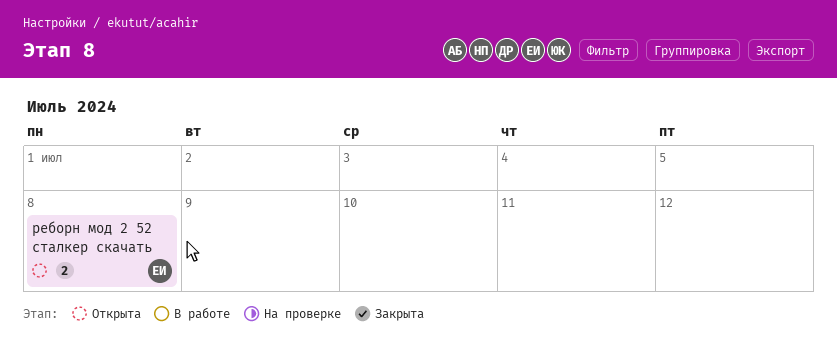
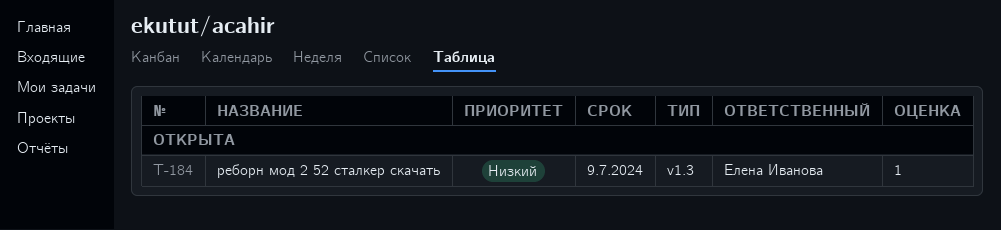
реборн мод 2 52 сталкер скачать, estimate: 2 -> 1
реборн мод 2 52 сталкер скачать, due: Jul 8 -> Jul 9

